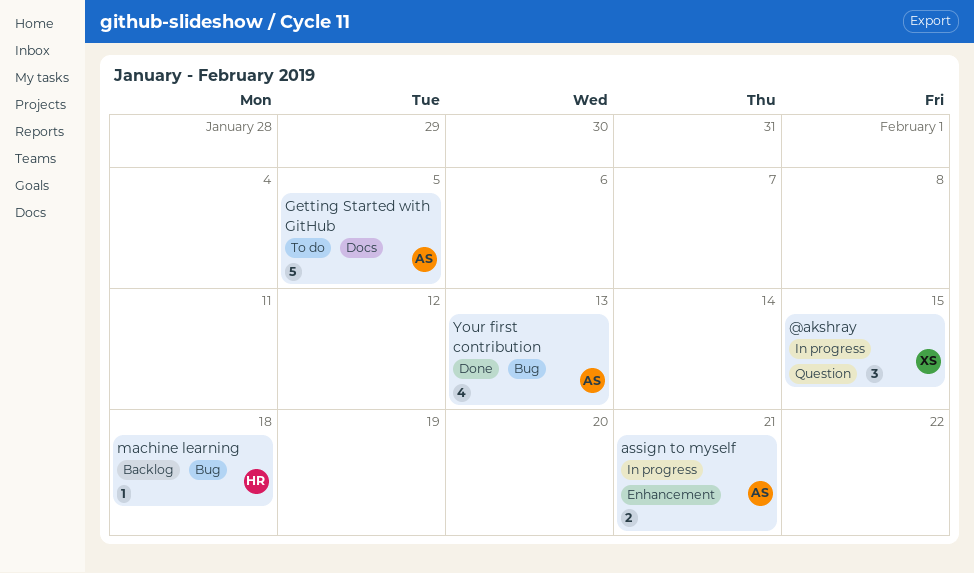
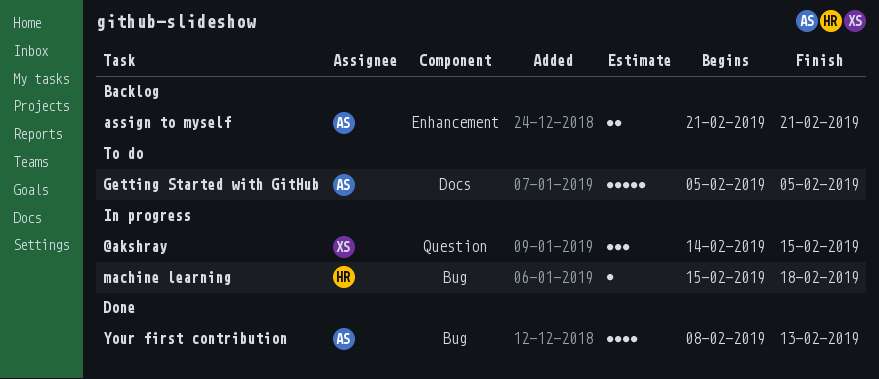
assign to myself, status: In progress -> Backlog
machine learning, status: Backlog -> In progress

